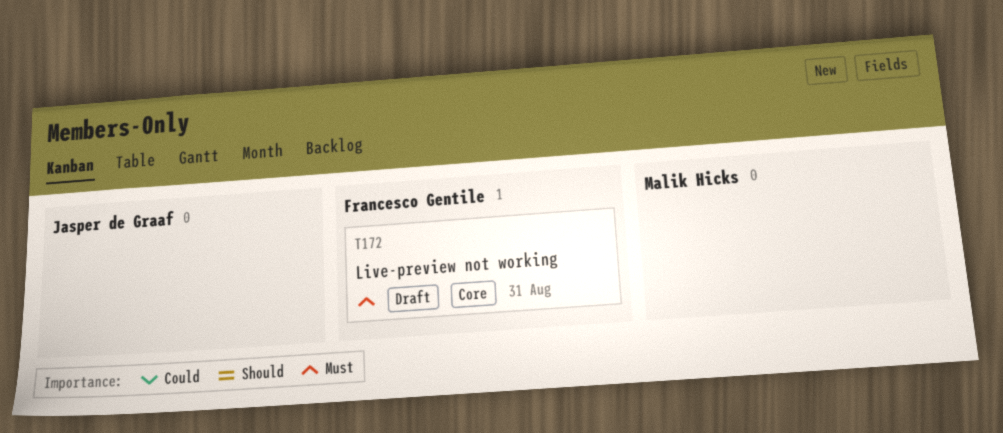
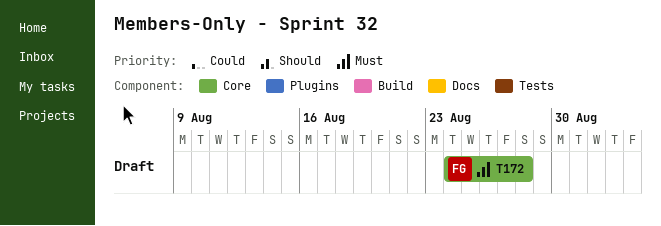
T172, due: Aug 31 -> Aug 28

